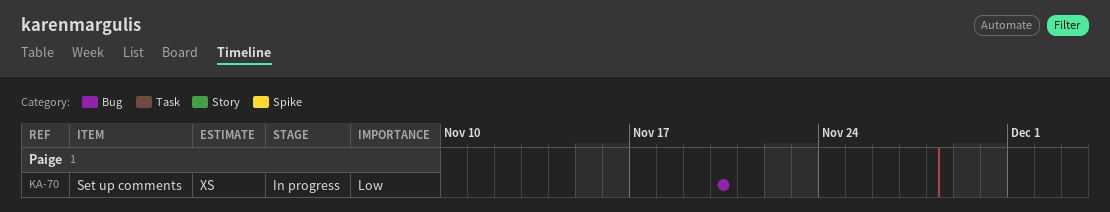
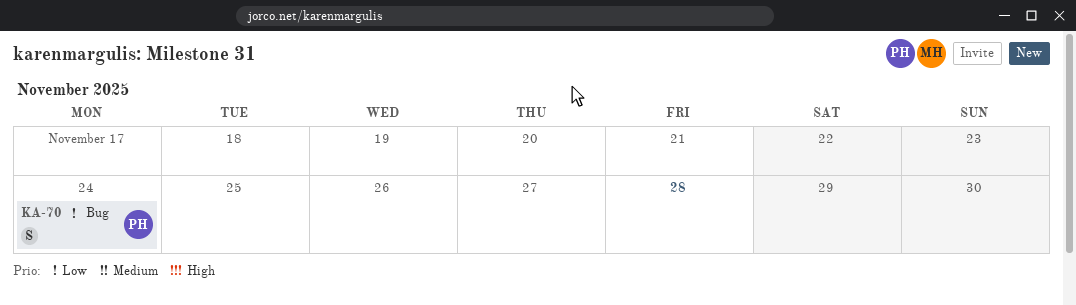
KA-70, estimate: XS -> S
KA-70, due: Nov 20 -> Nov 24

